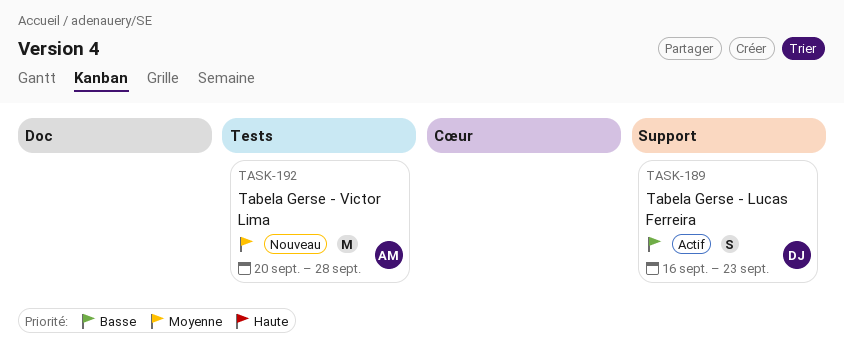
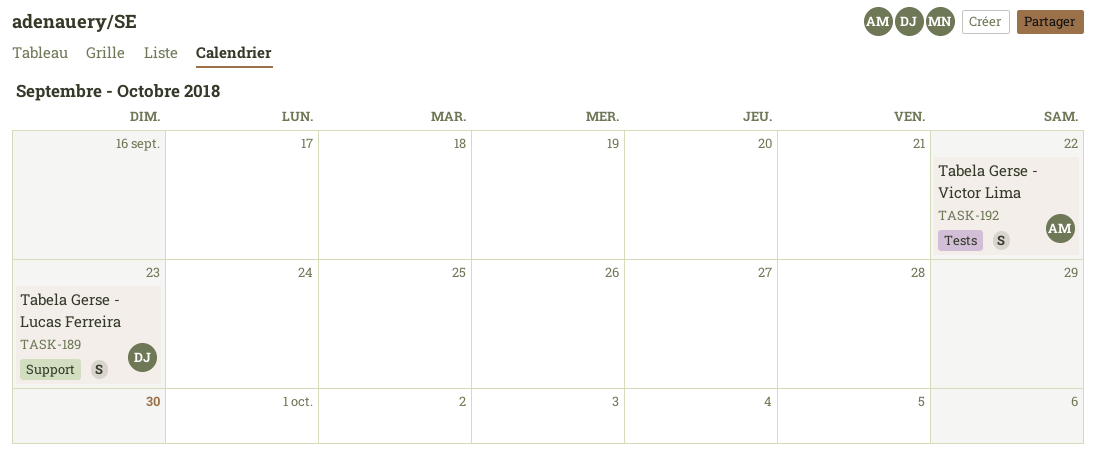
TASK-192, estimate: M -> S
TASK-192, due: Sep 28 -> Sep 22

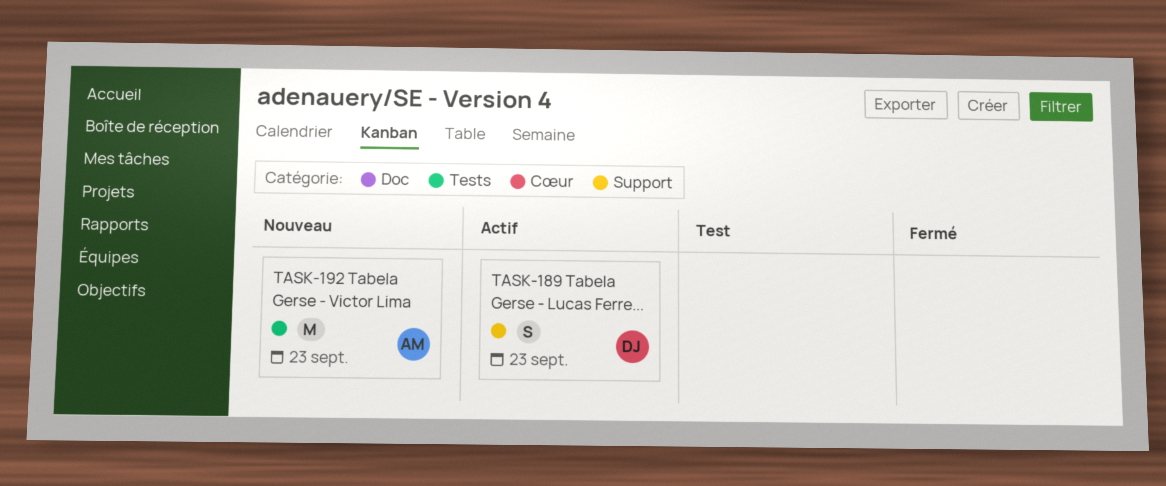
TASK-192, estimate: S -> M
TASK-192, due: Sep 22 -> Sep 23

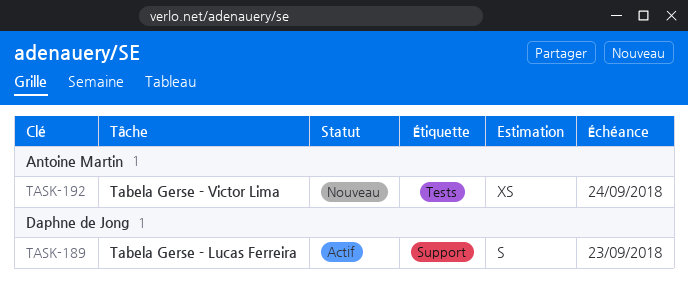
TASK-192, estimate: M -> XS
TASK-192, due: Sep 23 -> Sep 24

